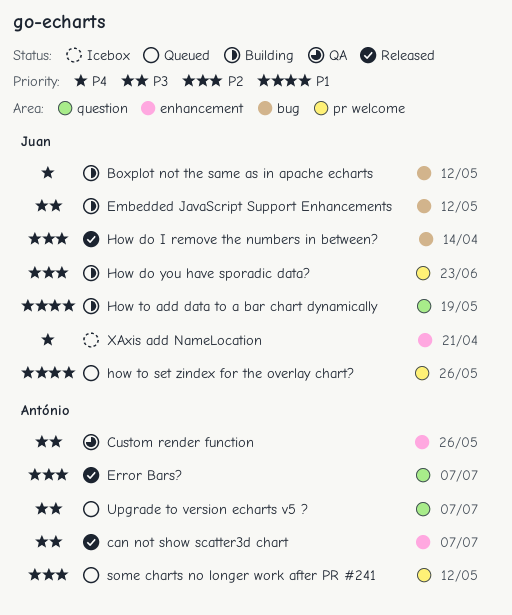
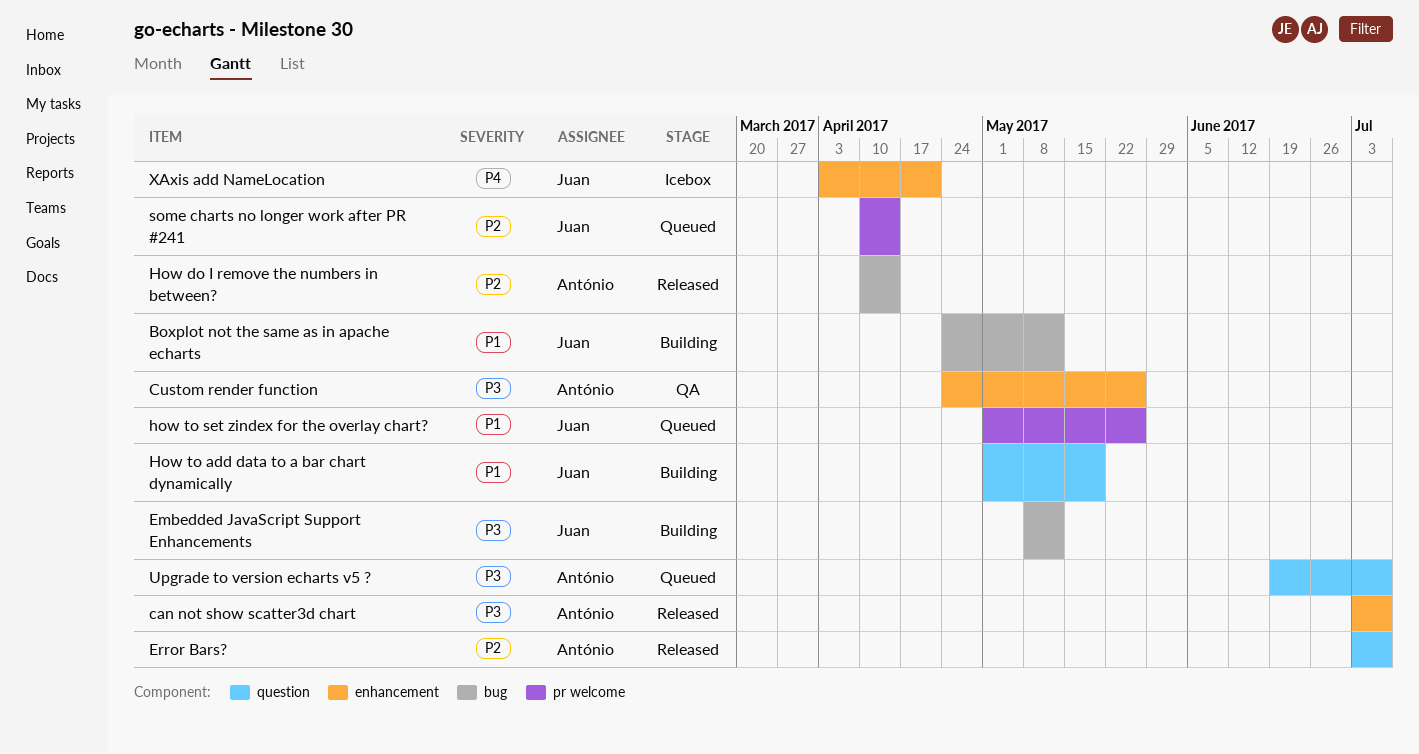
Boxplot not the same as in apache echarts, priority: P4 -> P1
How do I remove the numbers in between?, owner: Juan -> António
How do you have sporadic data?: present -> none
some charts no longer work after PR #241, owner: António -> Juan
some charts no longer work after PR #241, due: May 12 -> Apr 14

